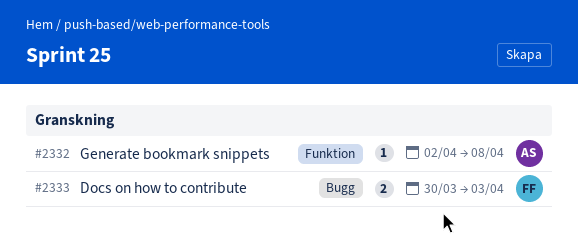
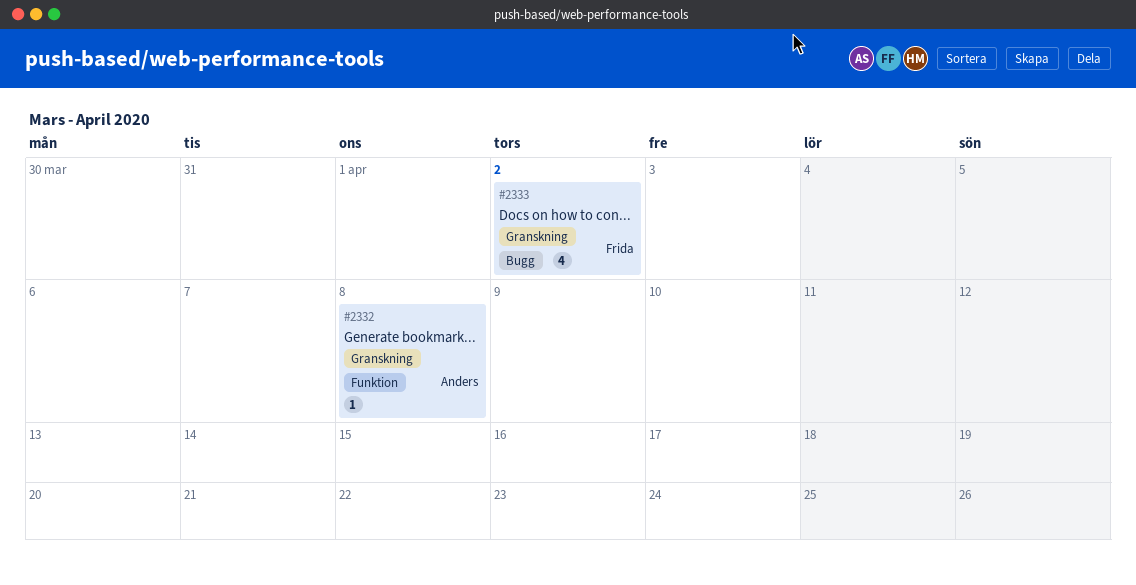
#2333, estimate: 2 -> 4
#2333, due: Apr 3 -> Apr 2

